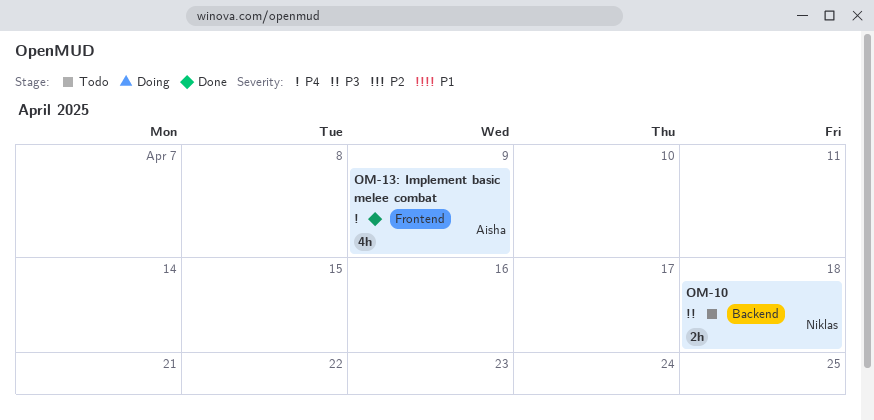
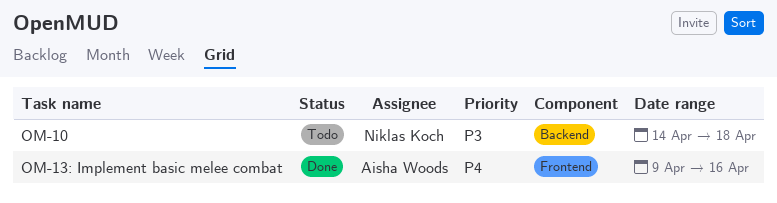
OM-13: Implement basic melee combat, due: Apr 9 -> Apr 16

